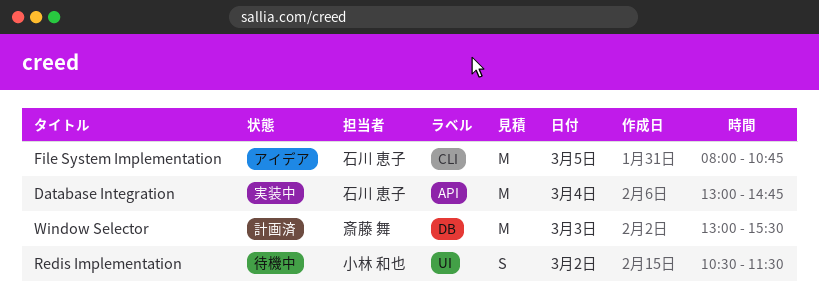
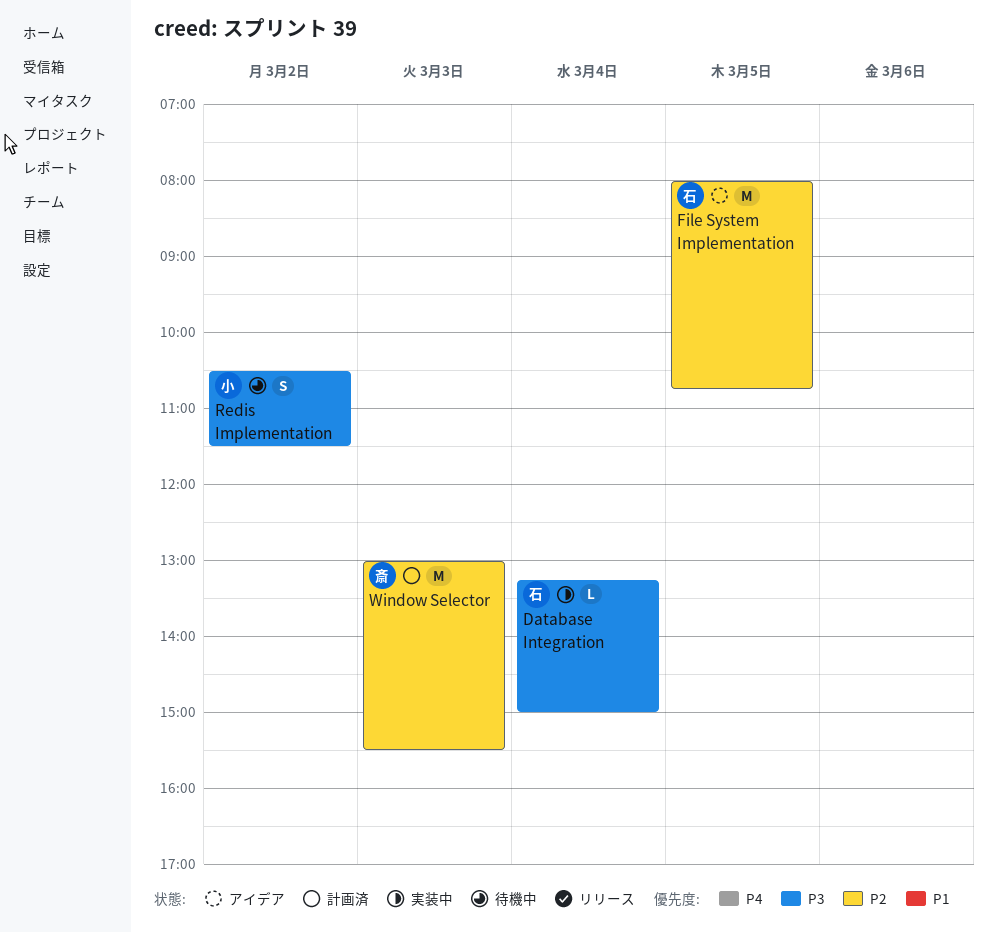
Database Integration, estimate: M -> L
Database Integration, begins: 13:00 -> 13:15
Database Integration, ends: 14:45 -> 15:00

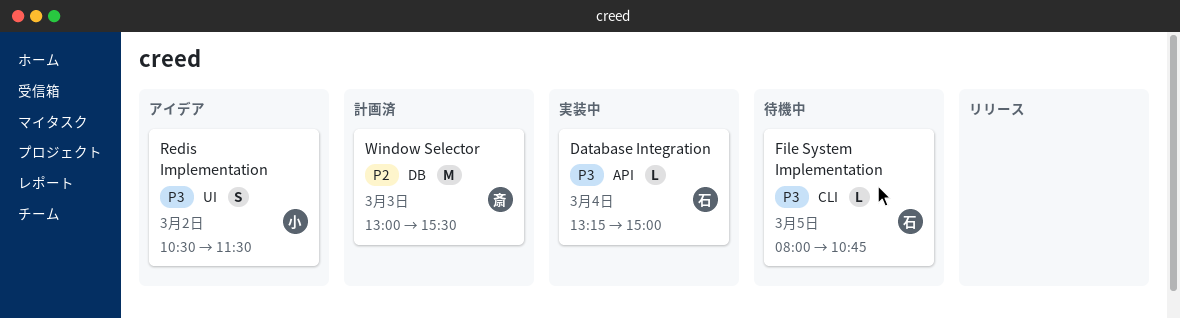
File System Implementation, status: アイデア -> 待機中
File System Implementation, priority: P2 -> P3
File System Implementation, estimate: M -> L
Redis Implementation, status: 待機中 -> アイデア

